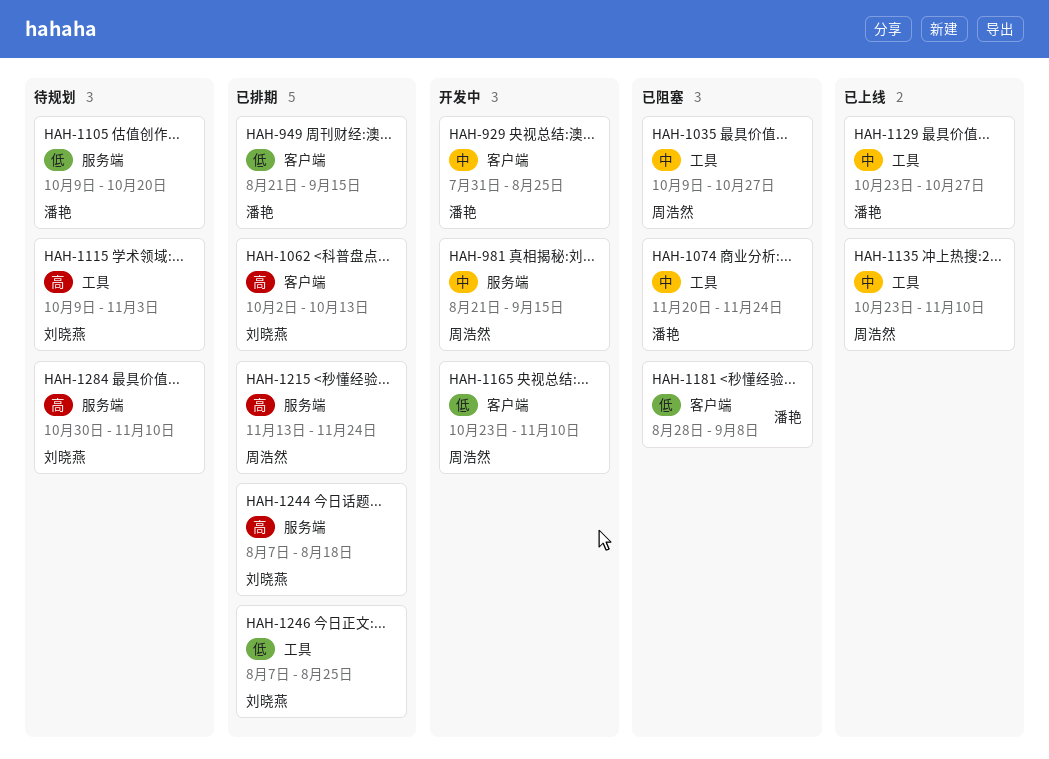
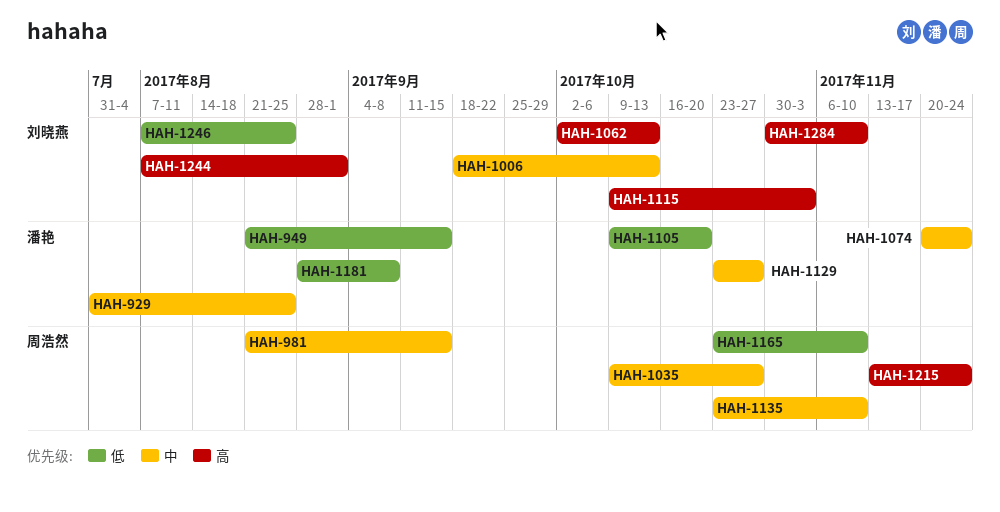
HAH-1006: none -> present
HAH-1244, due: Aug 18 -> Sep 1

